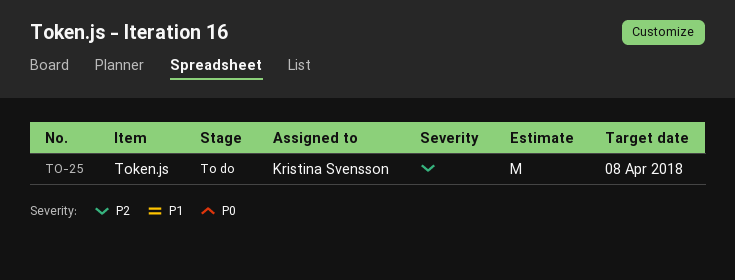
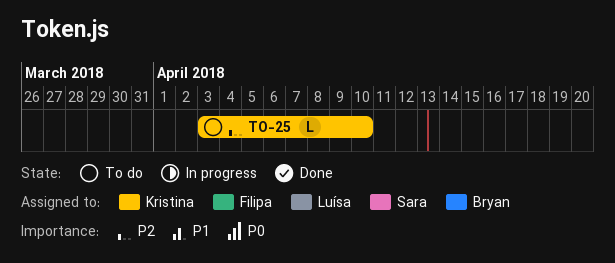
TO-25, estimate: M -> L
TO-25, due: Apr 8 -> Apr 10

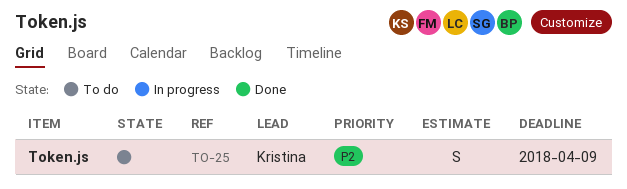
TO-25, estimate: L -> S
TO-25, due: Apr 10 -> Apr 9

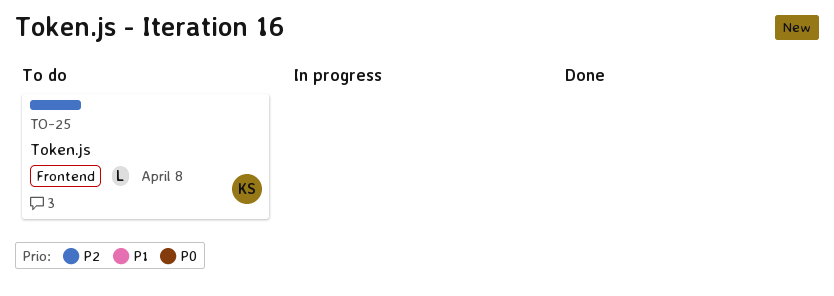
TO-25, estimate: S -> L
TO-25, due: Apr 9 -> Apr 8

